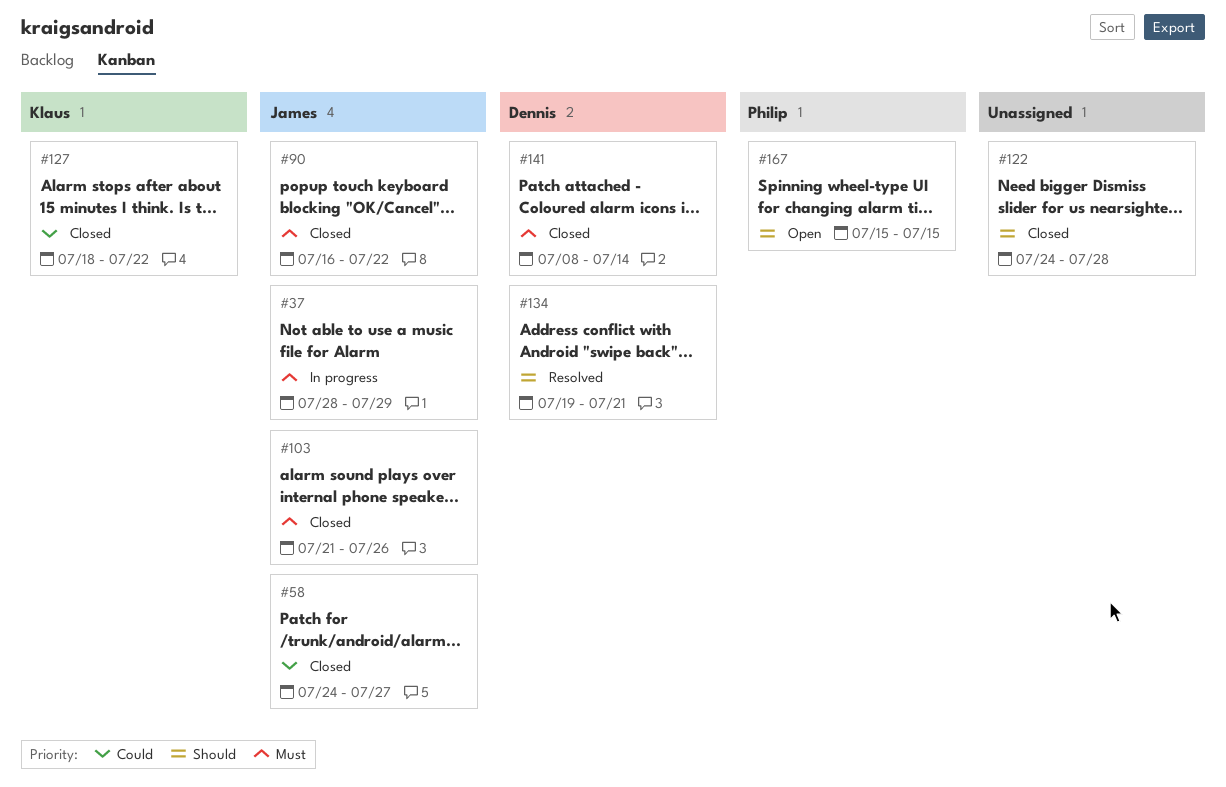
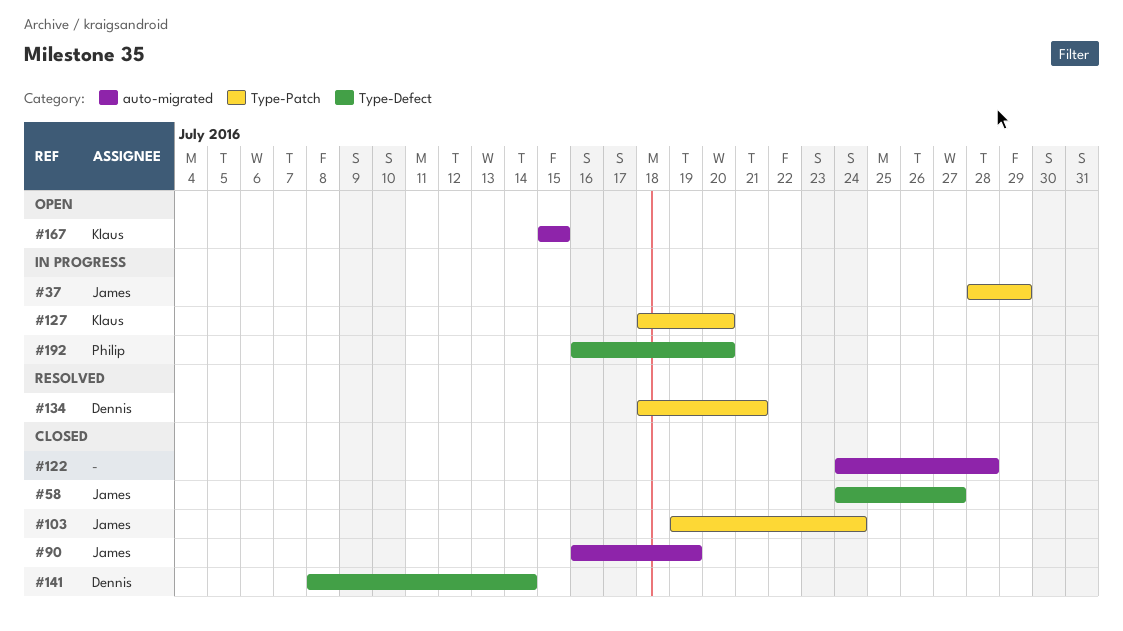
#90, due: Jul 22 -> Jul 19
#103, start: Jul 21 -> Jul 19
#103, due: Jul 26 -> Jul 24
#127, status: Closed -> In progress
#127, due: Jul 22 -> Jul 20
#134, start: Jul 19 -> Jul 18
#167, owner: Philip -> Klaus
#192: none -> present

